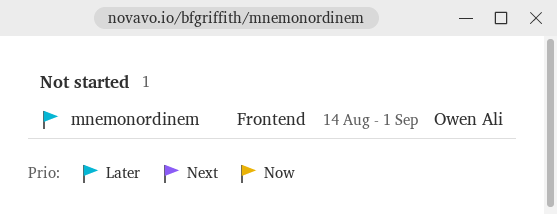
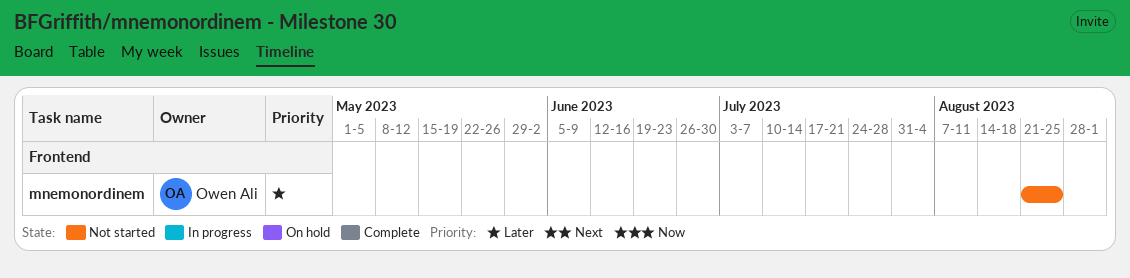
mnemonordinem, start: Aug 14 -> Aug 21
mnemonordinem, due: Sep 1 -> Aug 25

